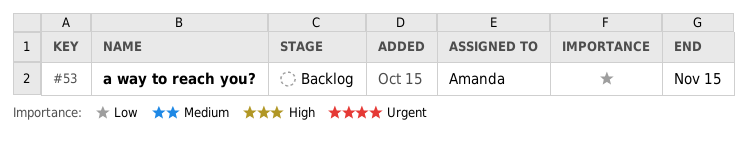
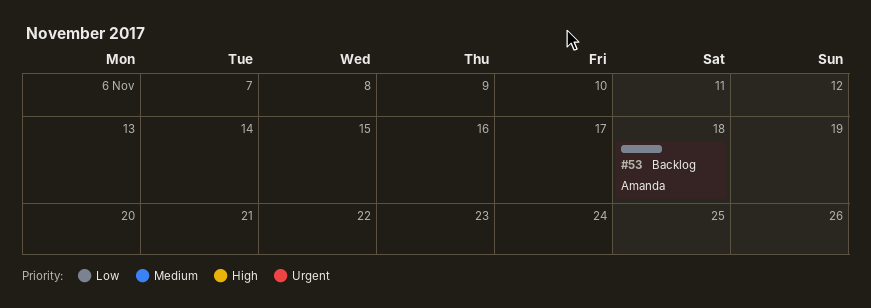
#53, due: Nov 15 -> Nov 18

